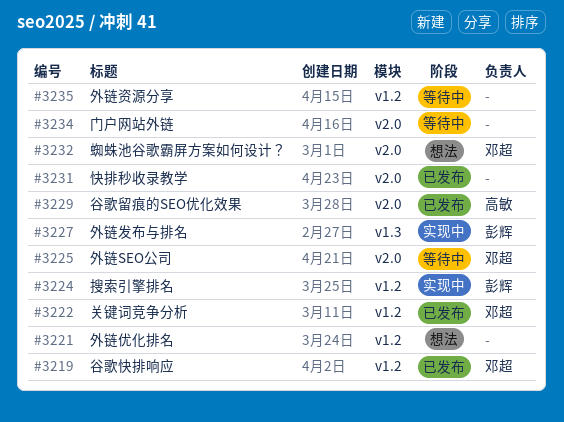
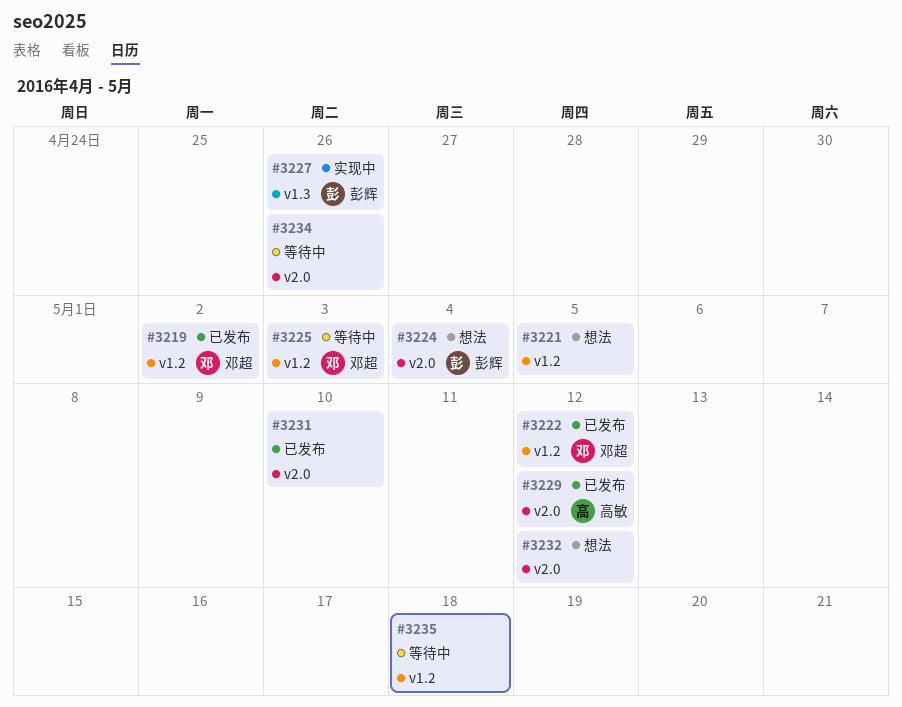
#3224, status: 实现中 -> 想法
#3224, label: v1.2 -> v2.0
#3225, label: v2.0 -> v1.2
#3232, owner: 邓超 -> none

